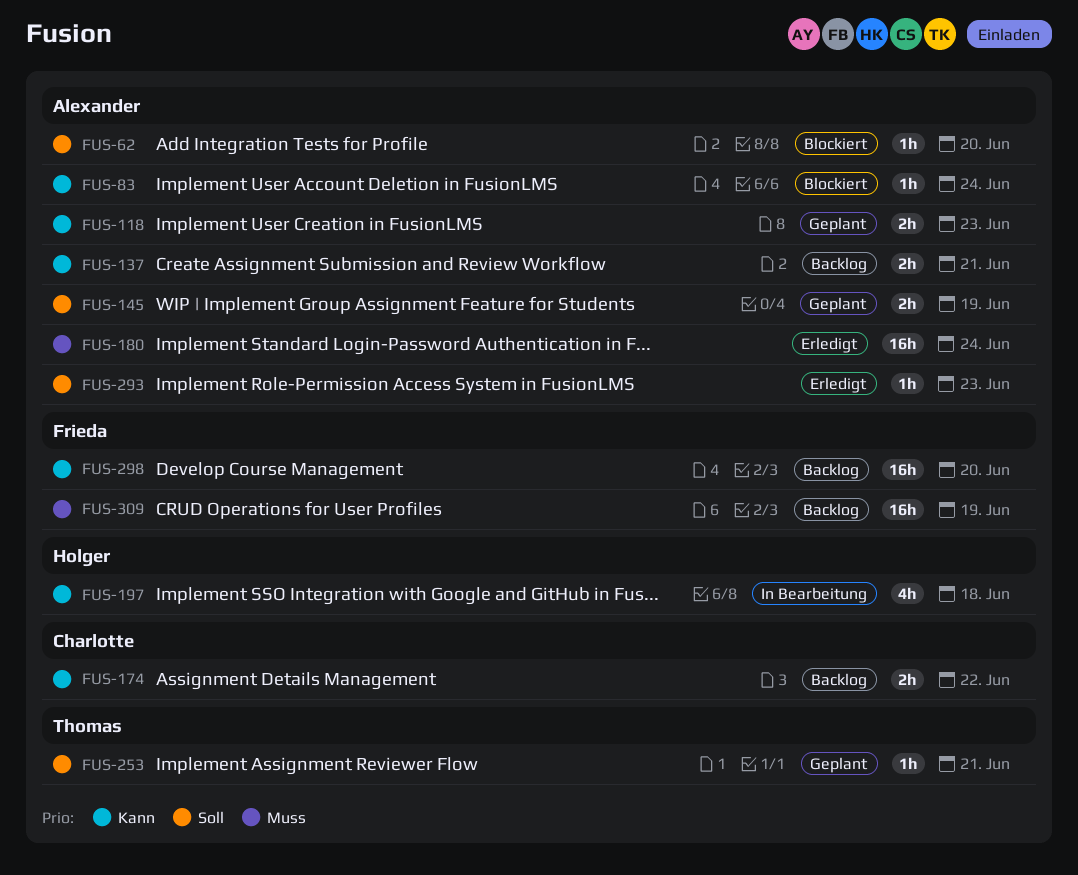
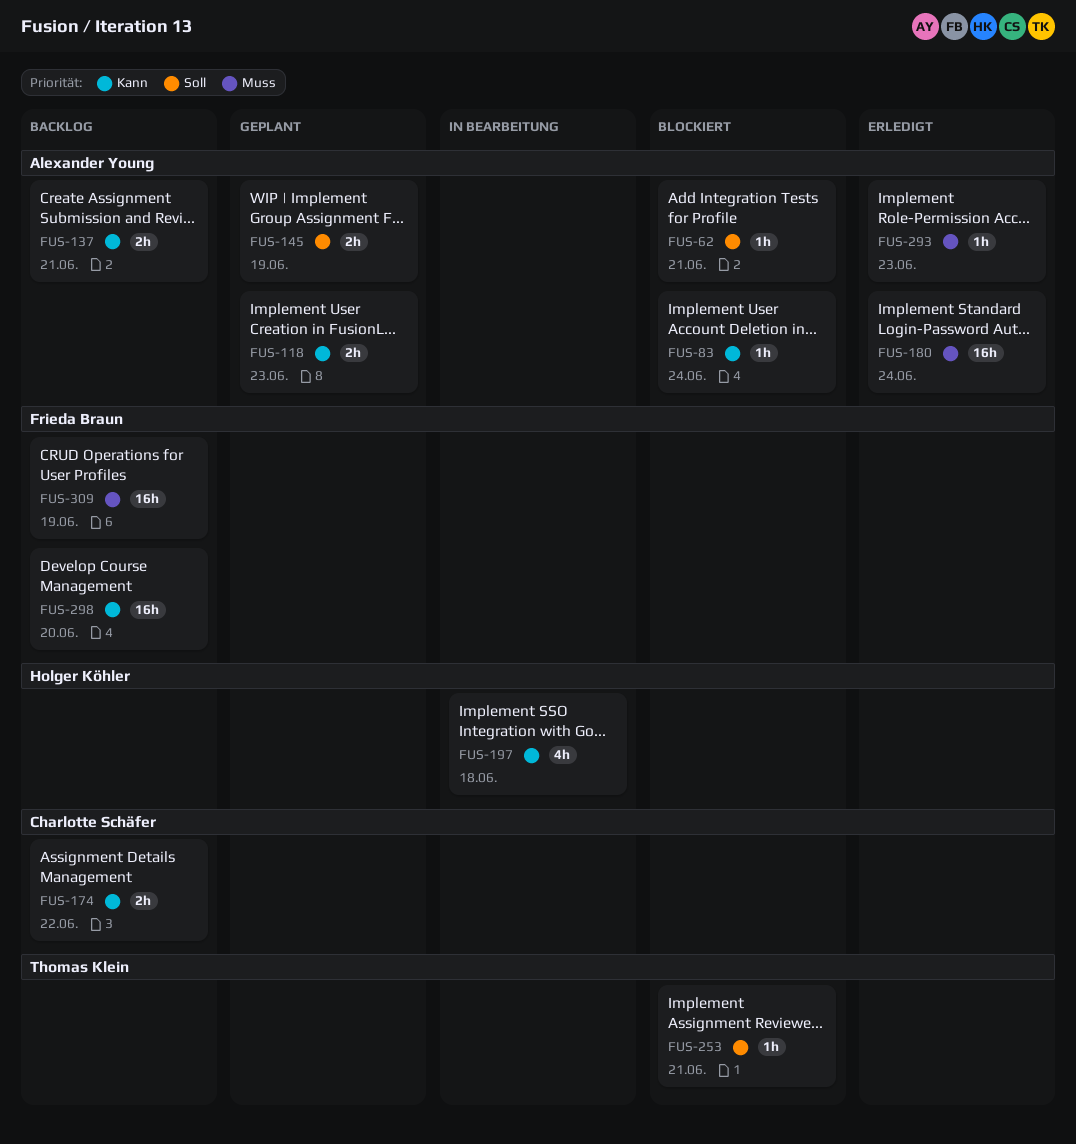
FUS-62, due: Jun 20 -> Jun 21
FUS-253, status: Geplant -> Blockiert
FUS-293, priority: Soll -> Muss

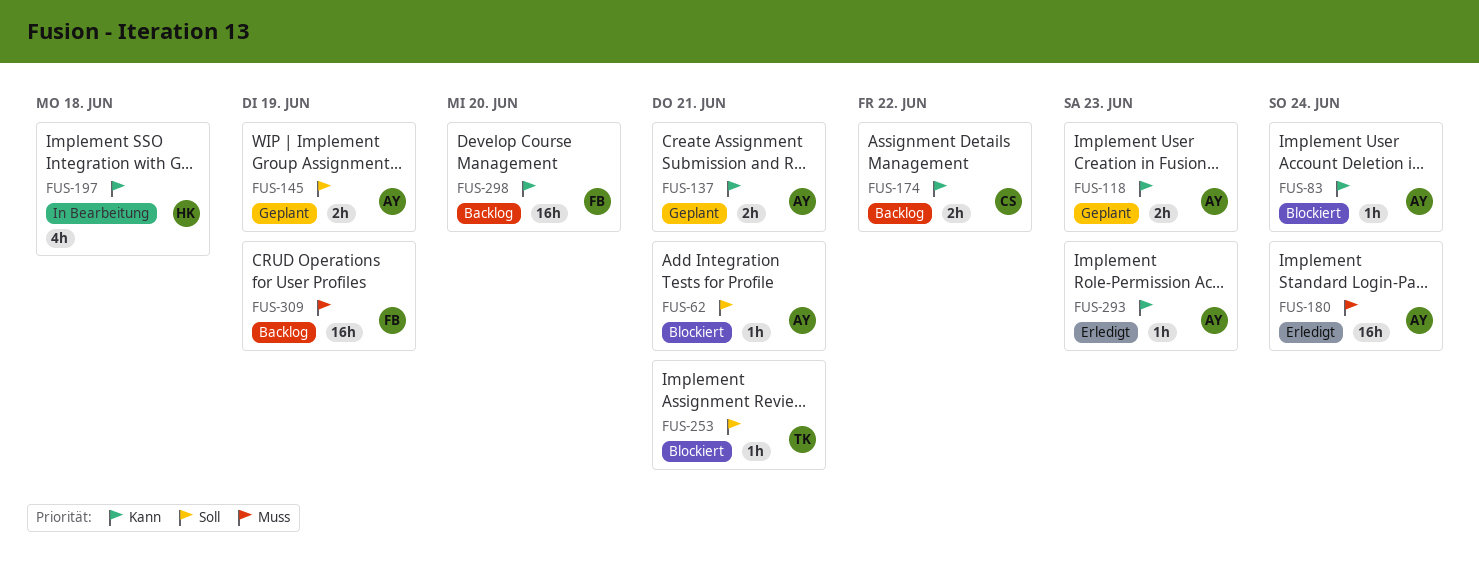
FUS-137, status: Backlog -> Geplant
FUS-293, priority: Muss -> Kann

